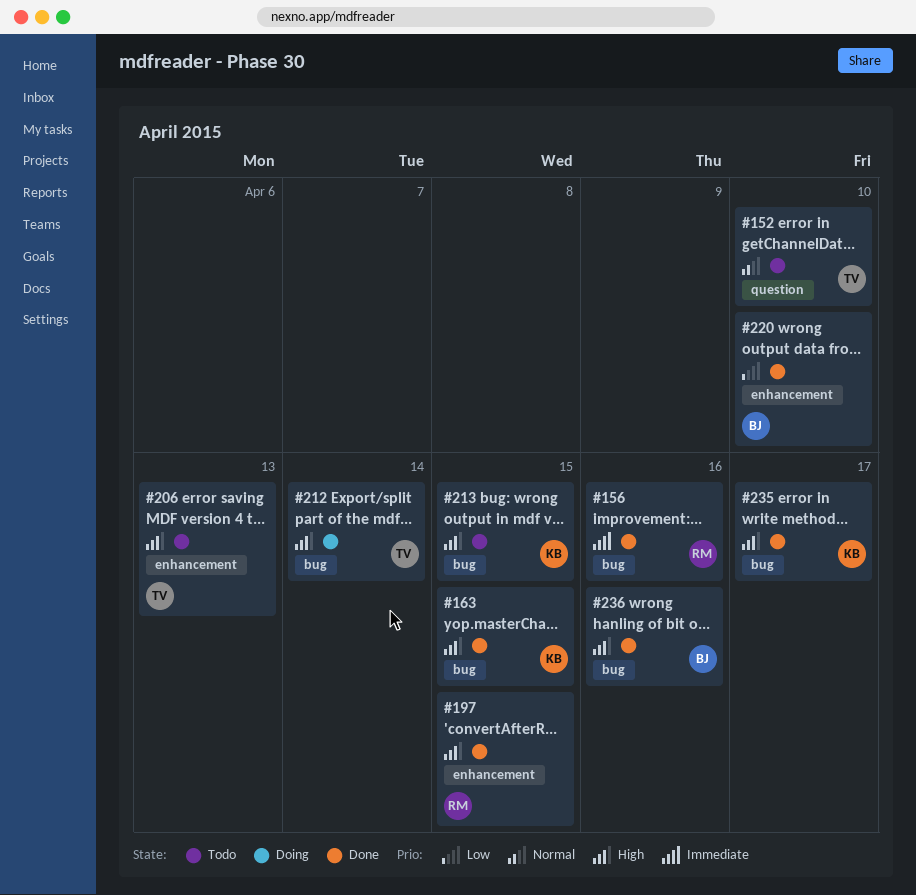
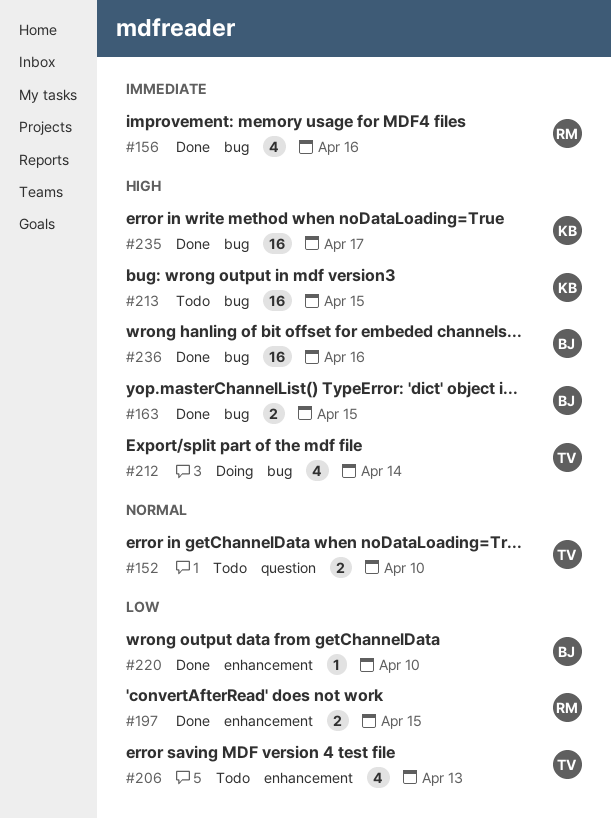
#163, owner: KB -> BJ
#197, priority: High -> Low
#206, priority: High -> Low

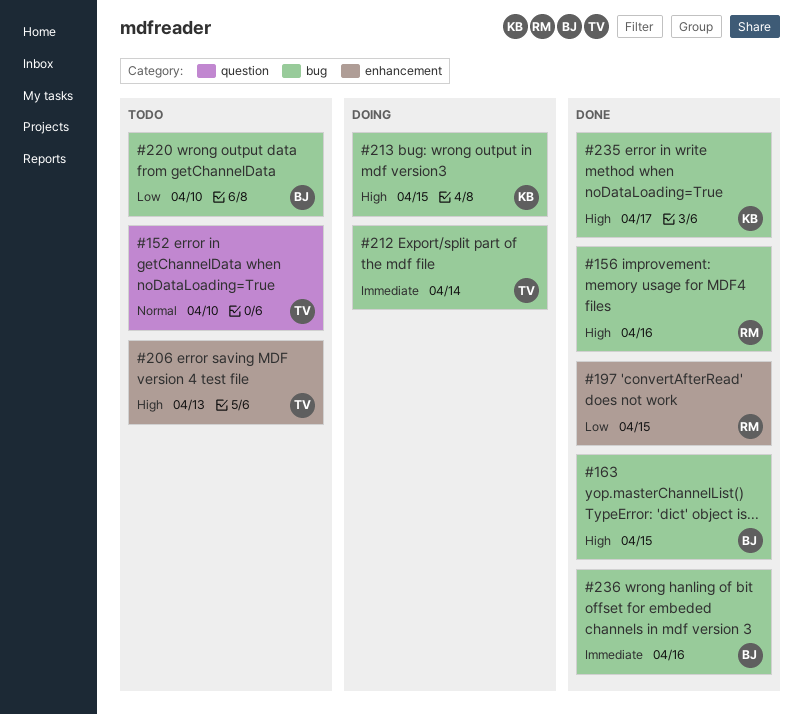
#156, priority: Immediate -> High
#206, priority: Low -> High
#212, priority: High -> Immediate
#213, status: Todo -> Doing
#220, status: Done -> Todo
#220, label: enhancement -> bug
#236, priority: High -> Immediate

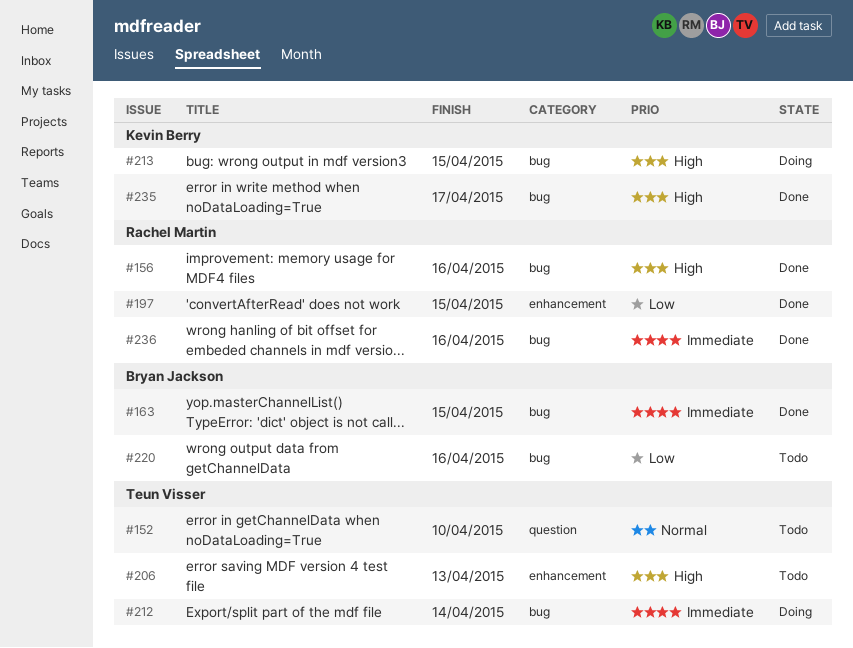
#163, priority: High -> Immediate
#220, due: Apr 10 -> Apr 16
#236, owner: Bryan Jackson -> Rachel Martin

